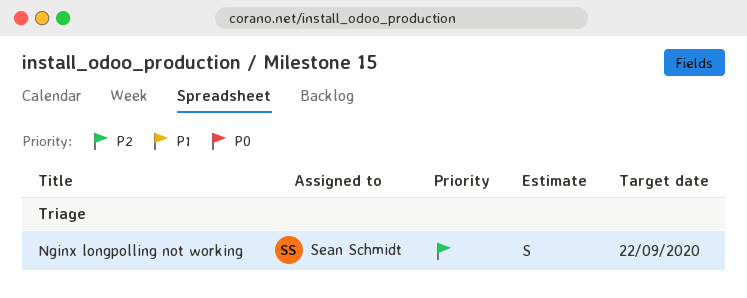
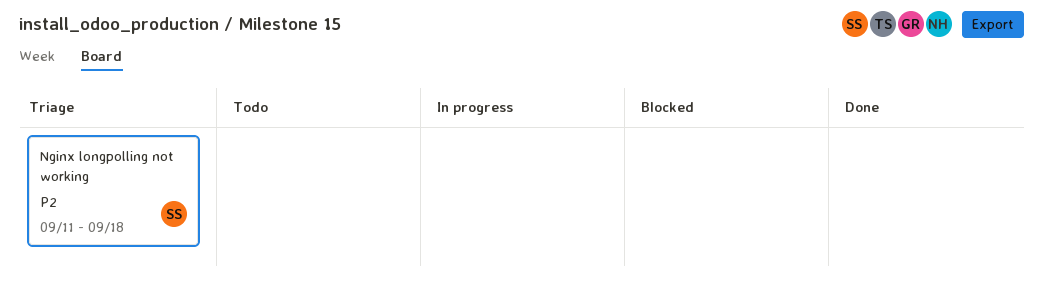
Nginx longpolling not working, due: Sep 22 -> Sep 18

